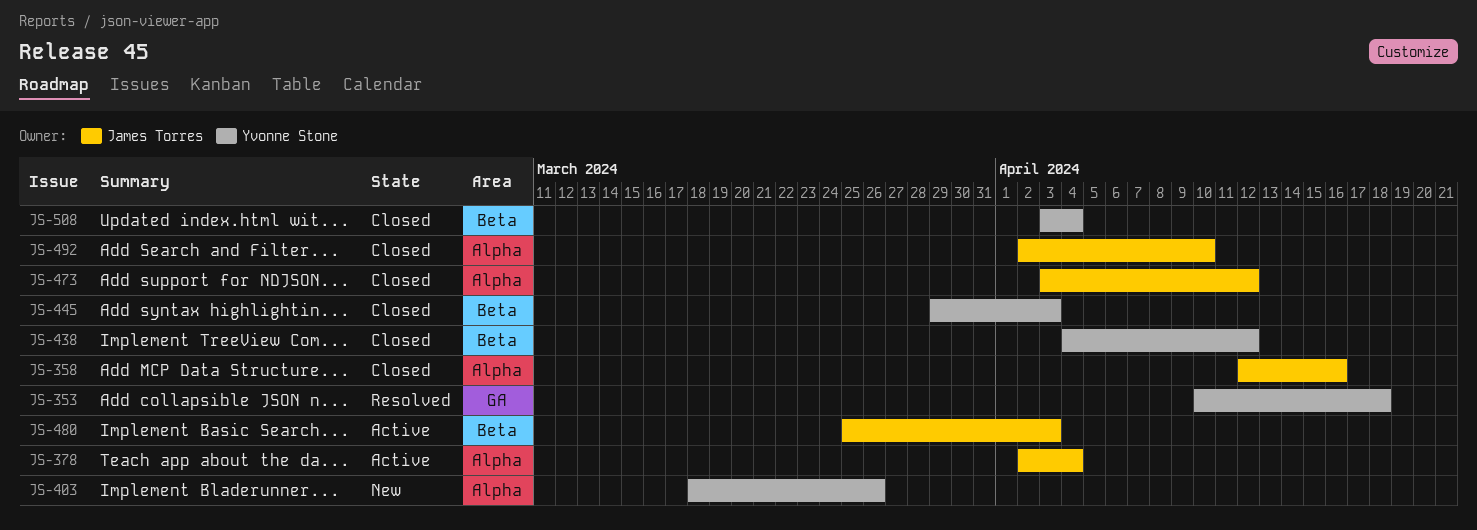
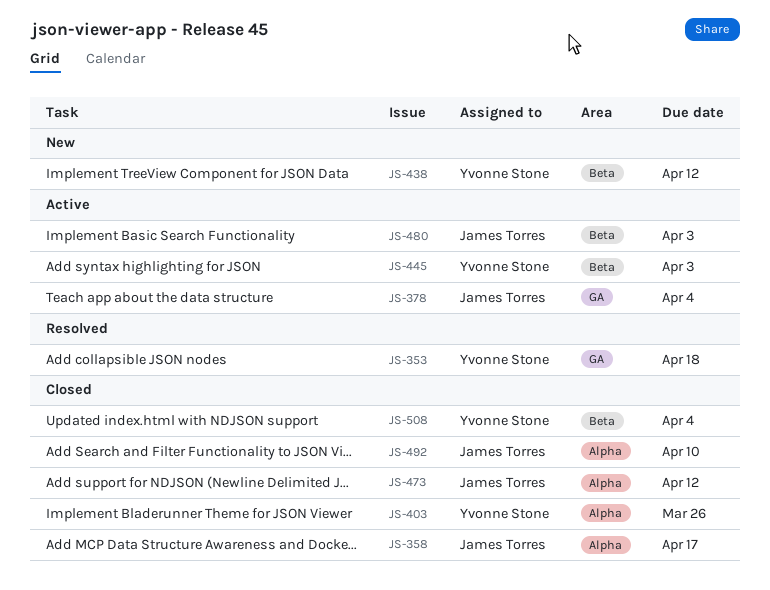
JS-358, due: Apr 16 -> Apr 17
JS-378, label: Alpha -> GA
JS-403, status: New -> Closed
JS-438, status: Closed -> New
JS-445, status: Closed -> Active

